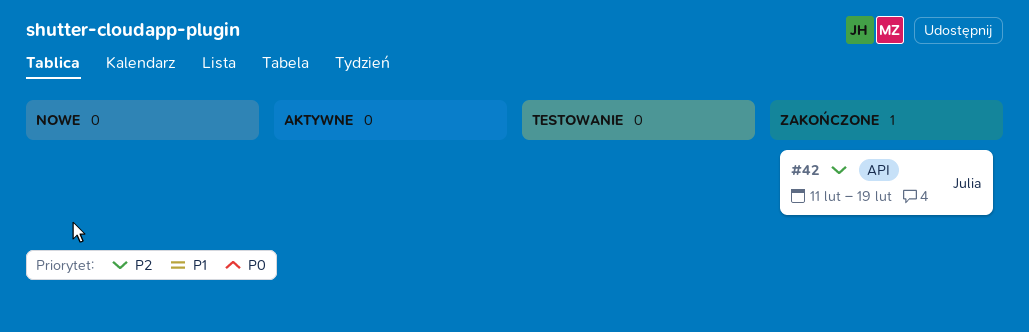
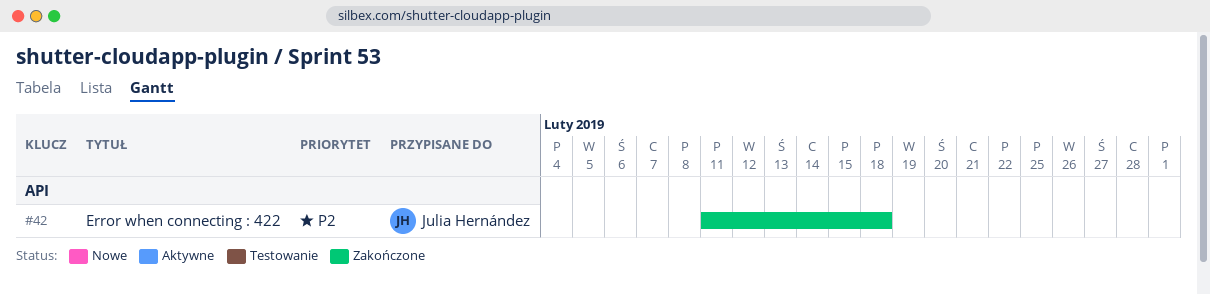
#42, due: Feb 19 -> Feb 18

